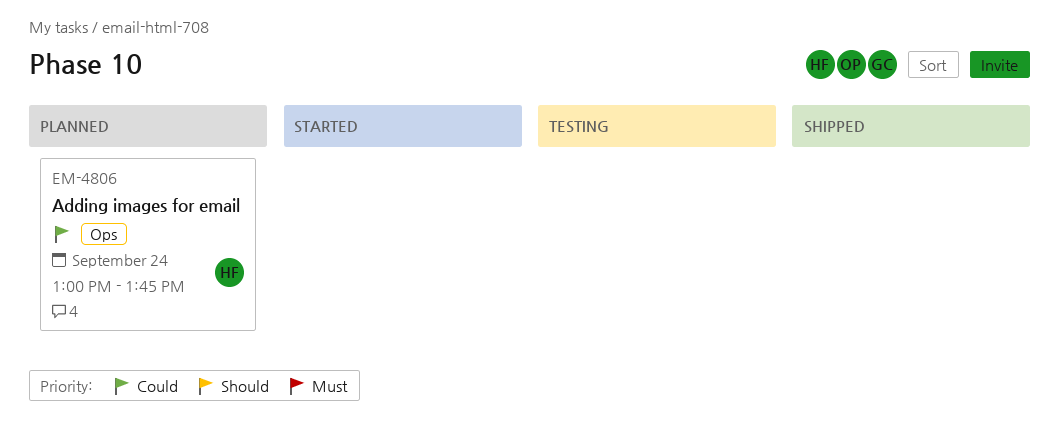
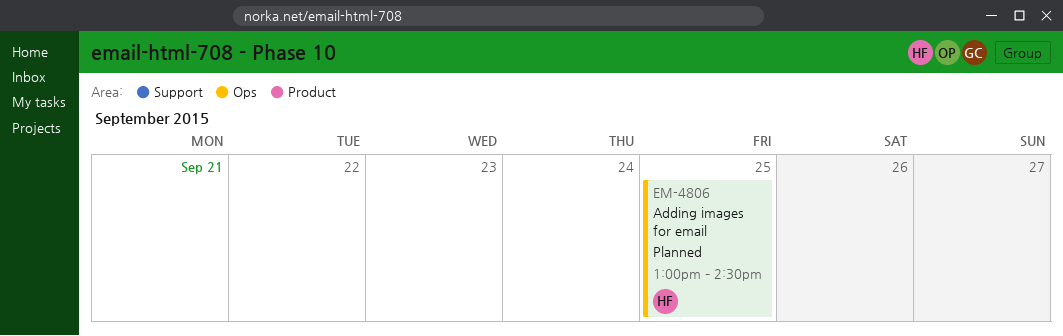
EM-4806, day: Sep 24 -> Sep 25
EM-4806, ends: 13:45 -> 14:30

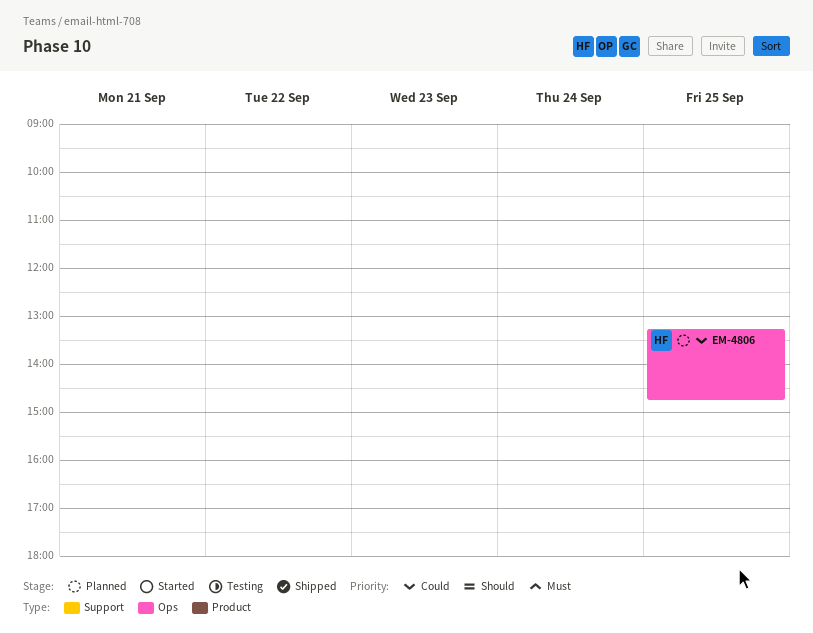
EM-4806, begins: 13:00 -> 13:15
EM-4806, ends: 14:30 -> 14:45

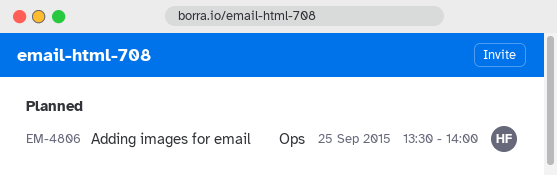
EM-4806, begins: 13:15 -> 13:30
EM-4806, ends: 14:45 -> 14:00

